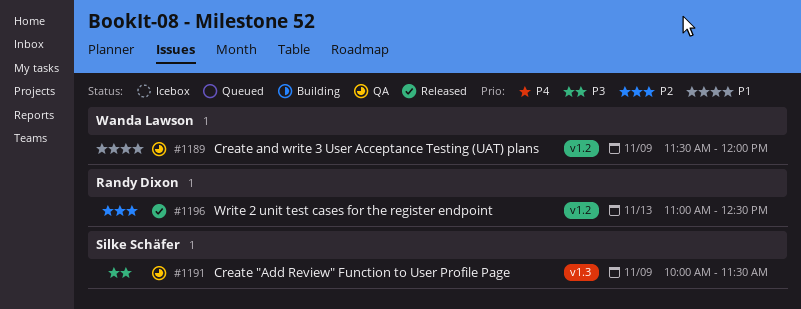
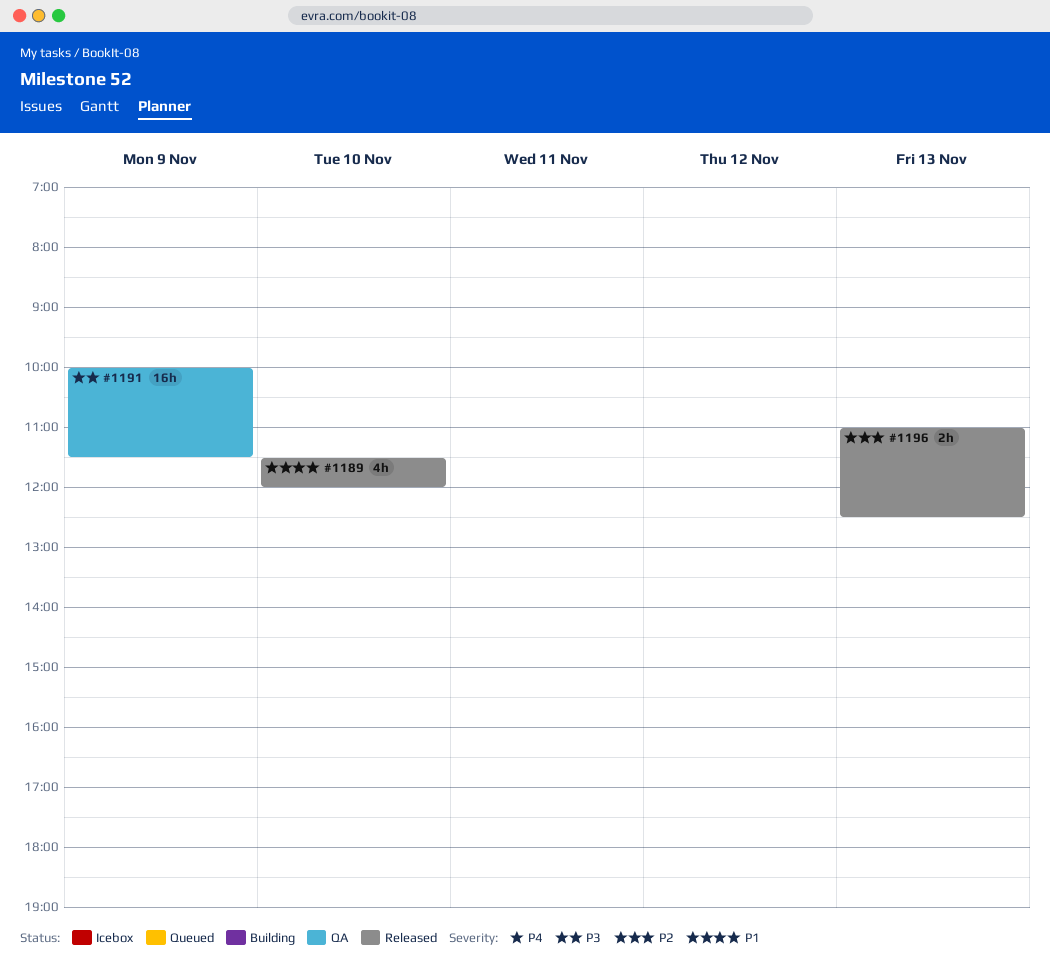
#1189, status: QA -> Released
#1189, day: Nov 9 -> Nov 10

